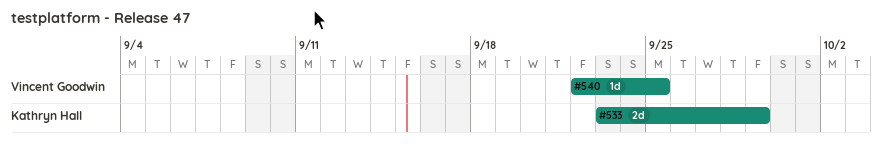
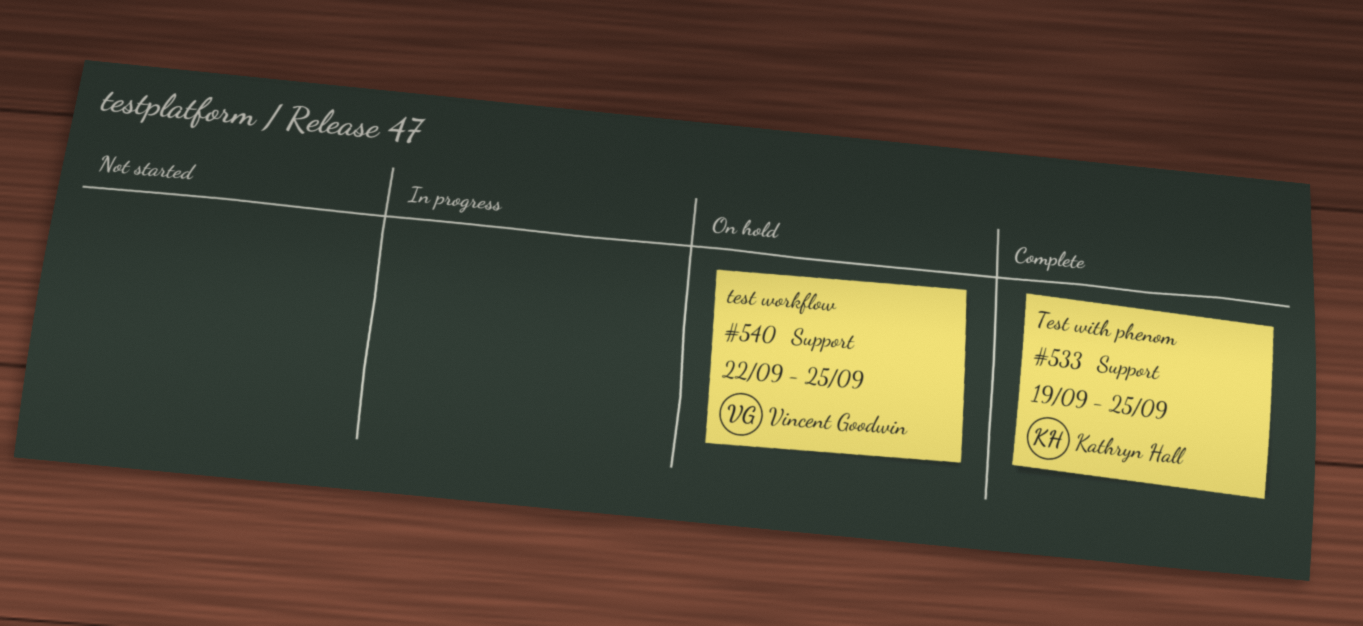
#533, start: Sep 23 -> Sep 19
#533, due: Sep 29 -> Sep 25

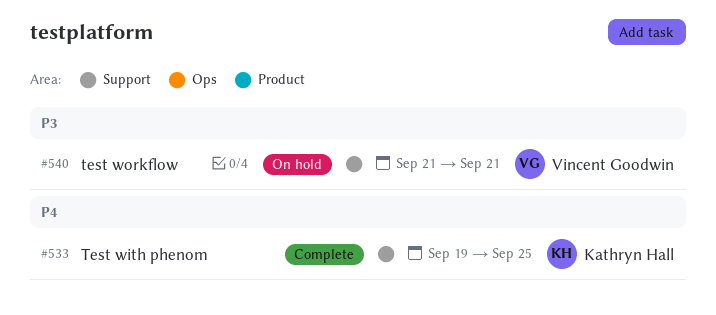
#540, start: Sep 22 -> Sep 21
#540, due: Sep 25 -> Sep 21

